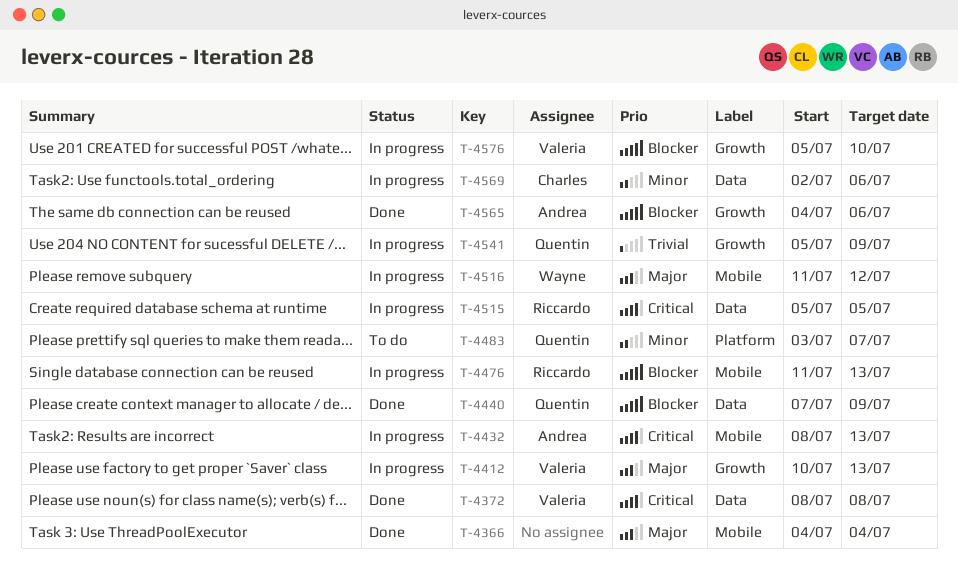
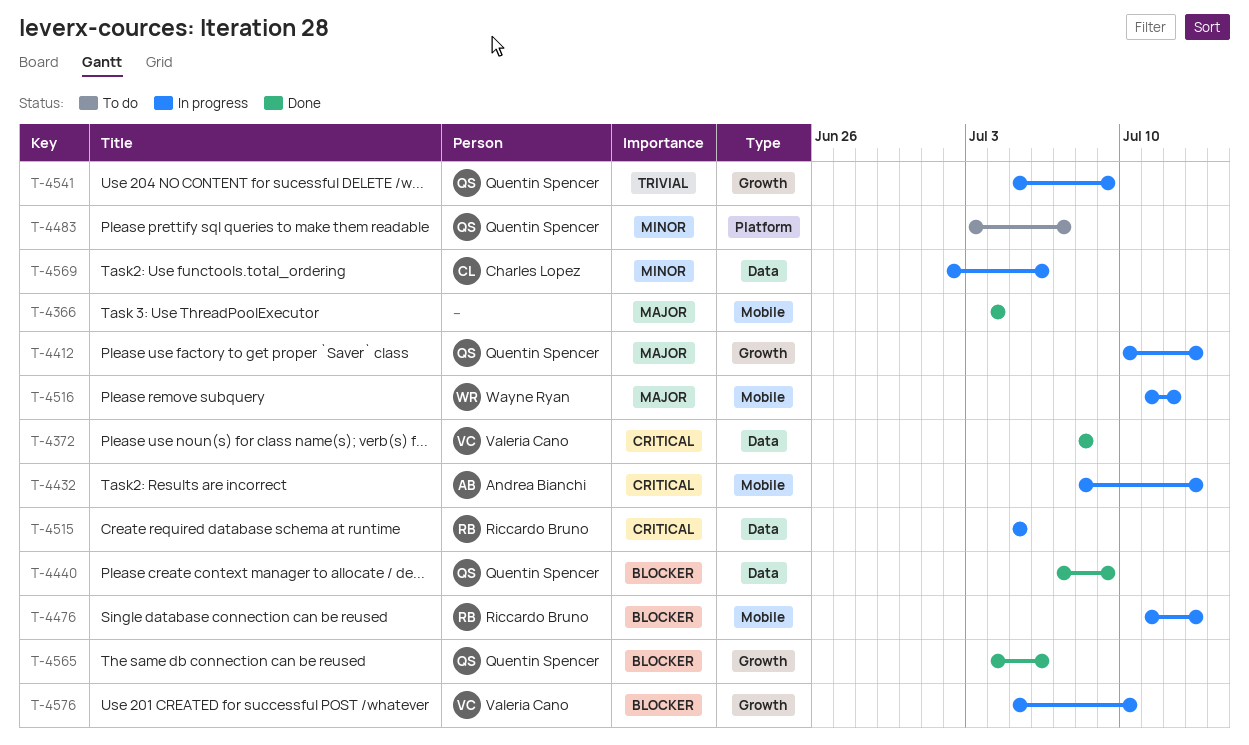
T-4412, owner: Valeria Cano -> Quentin Spencer
T-4565, owner: Andrea Bianchi -> Quentin Spencer

